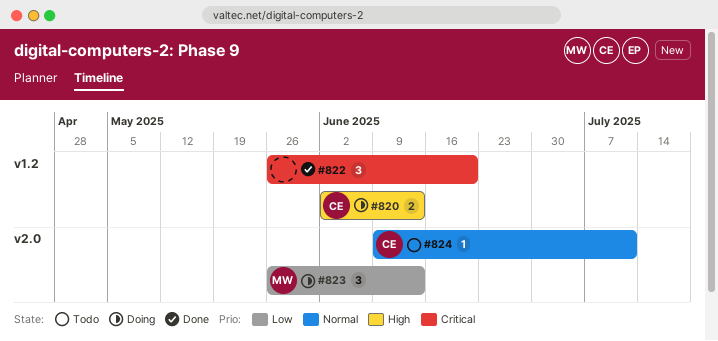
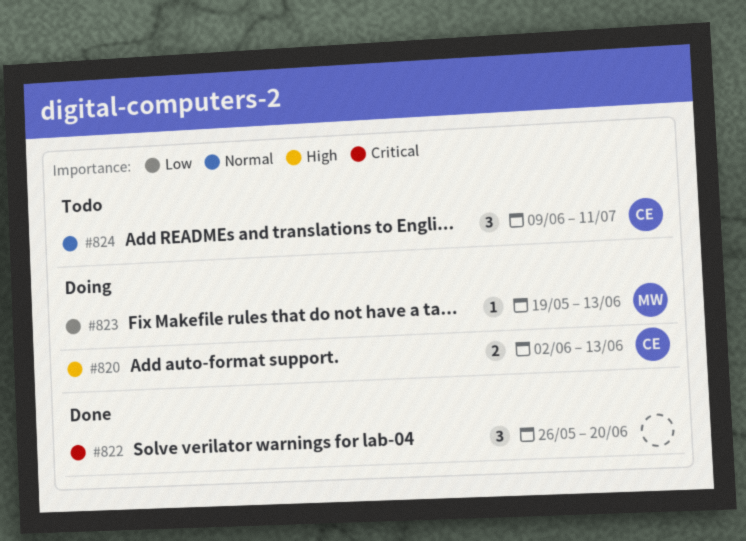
#823, estimate: 3 -> 1
#823, start: May 26 -> May 19
#824, estimate: 1 -> 3

